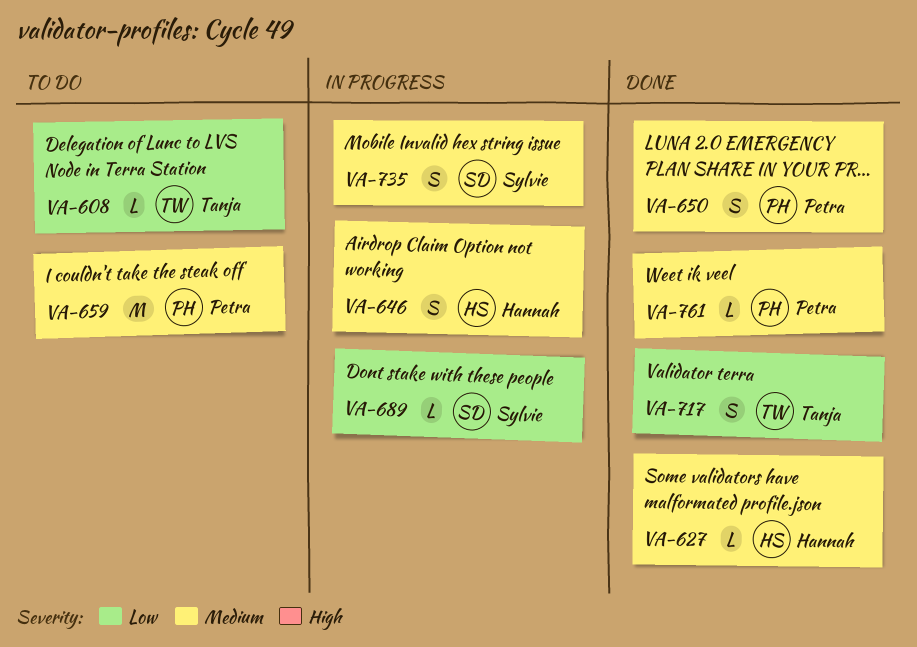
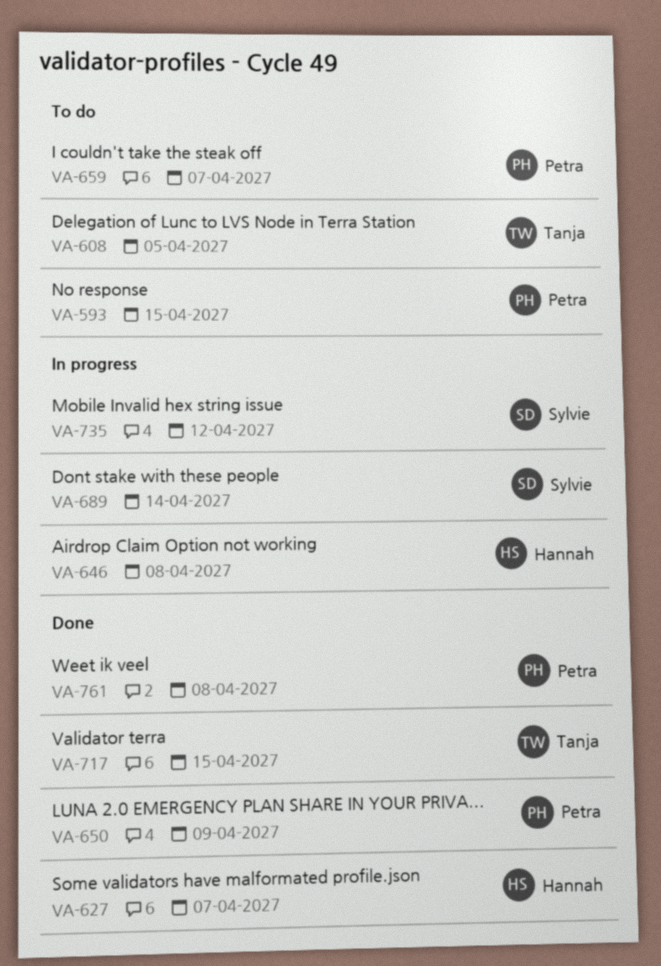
VA-593: none -> present

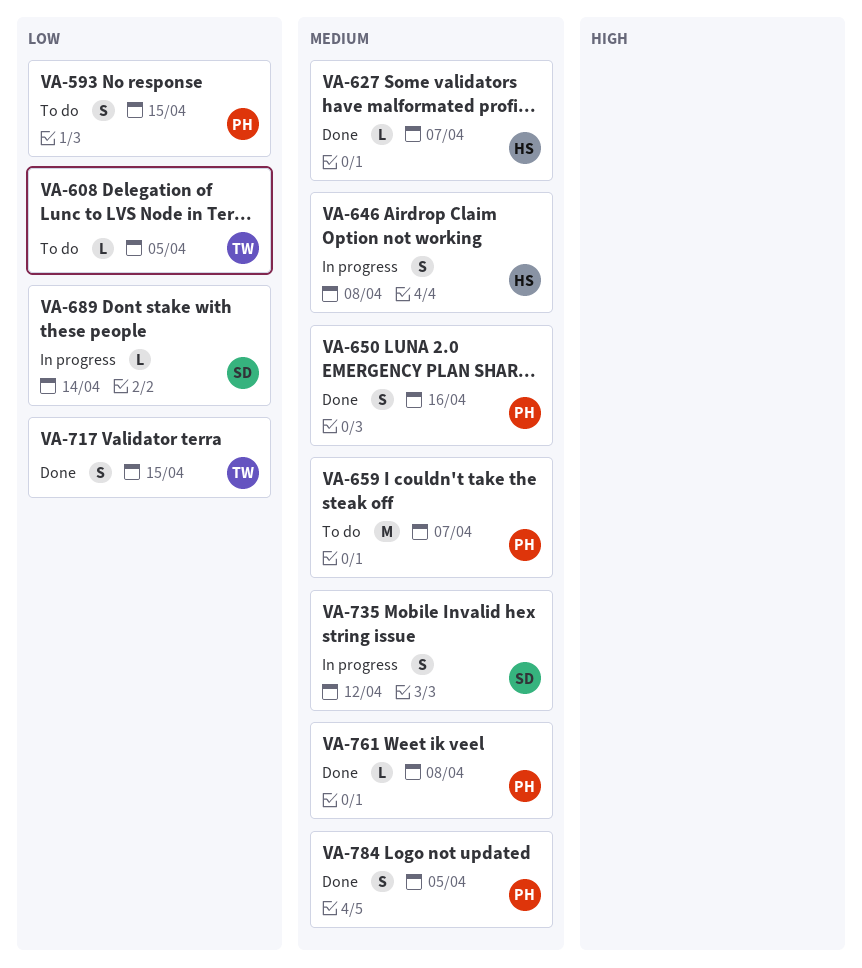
VA-650, due: Apr 9 -> Apr 16
VA-784: none -> present

